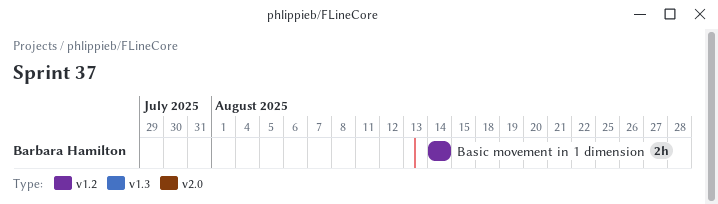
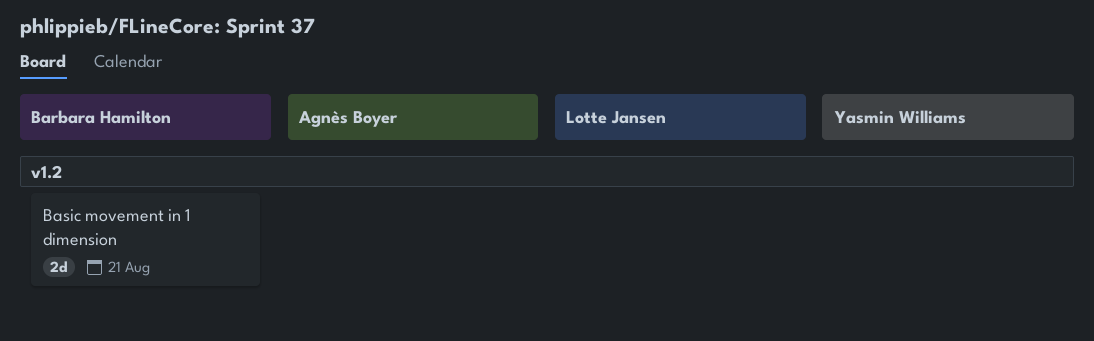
Basic movement in 1 dimension, estimate: 2h -> 2d
Basic movement in 1 dimension, due: Aug 14 -> Aug 21

